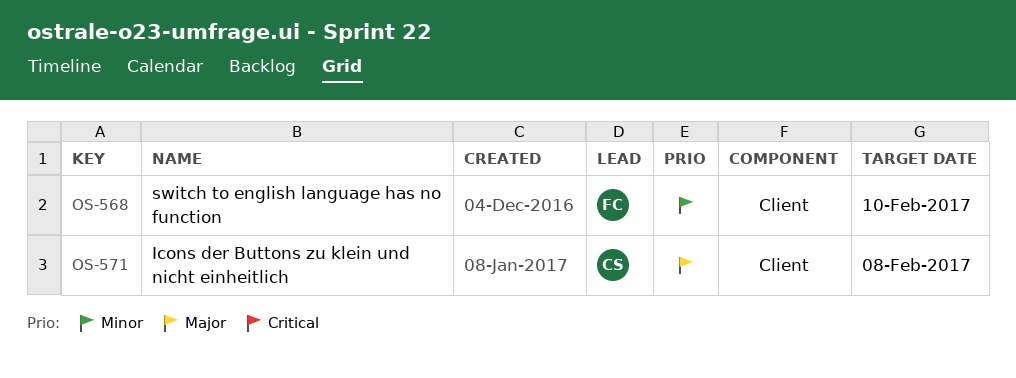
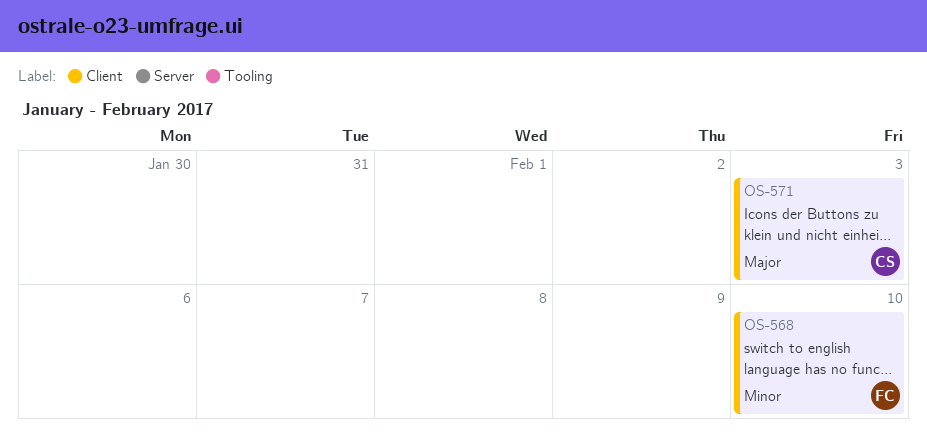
OS-571, due: Feb 8 -> Feb 3

